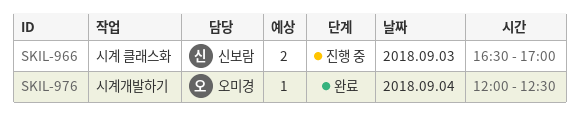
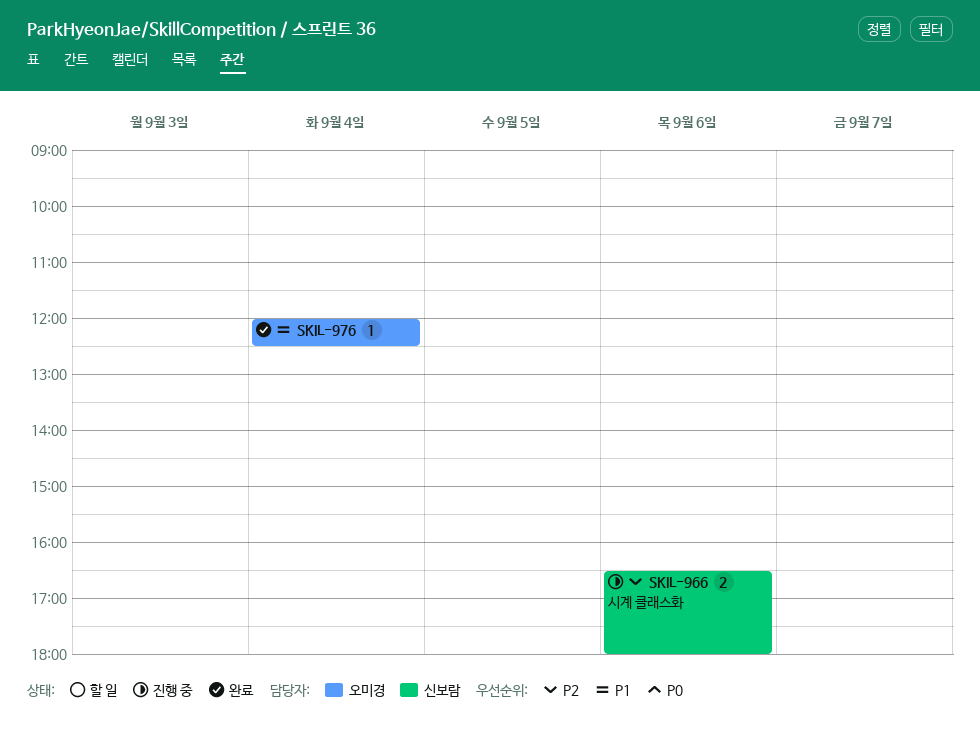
SKIL-966, day: Sep 3 -> Sep 6
SKIL-966, ends: 17:00 -> 18:00

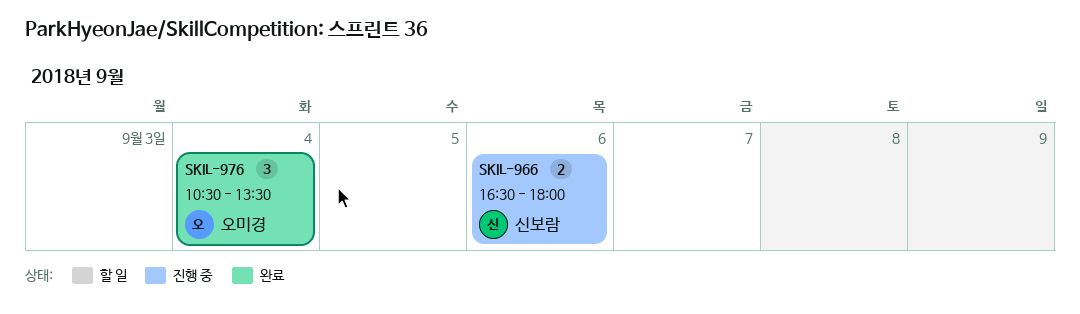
SKIL-976, estimate: 1 -> 3
SKIL-976, begins: 12:00 -> 10:30
SKIL-976, ends: 12:30 -> 13:30

